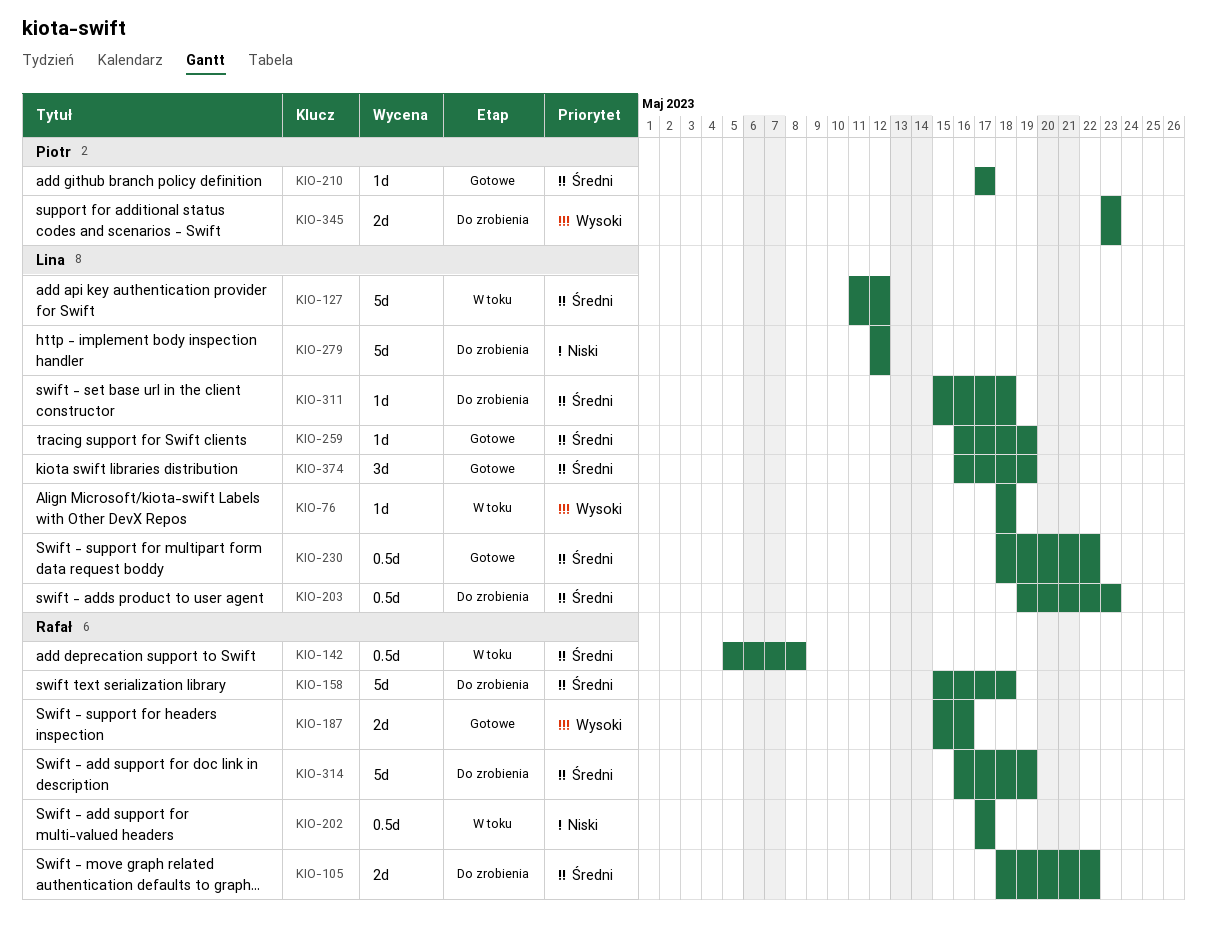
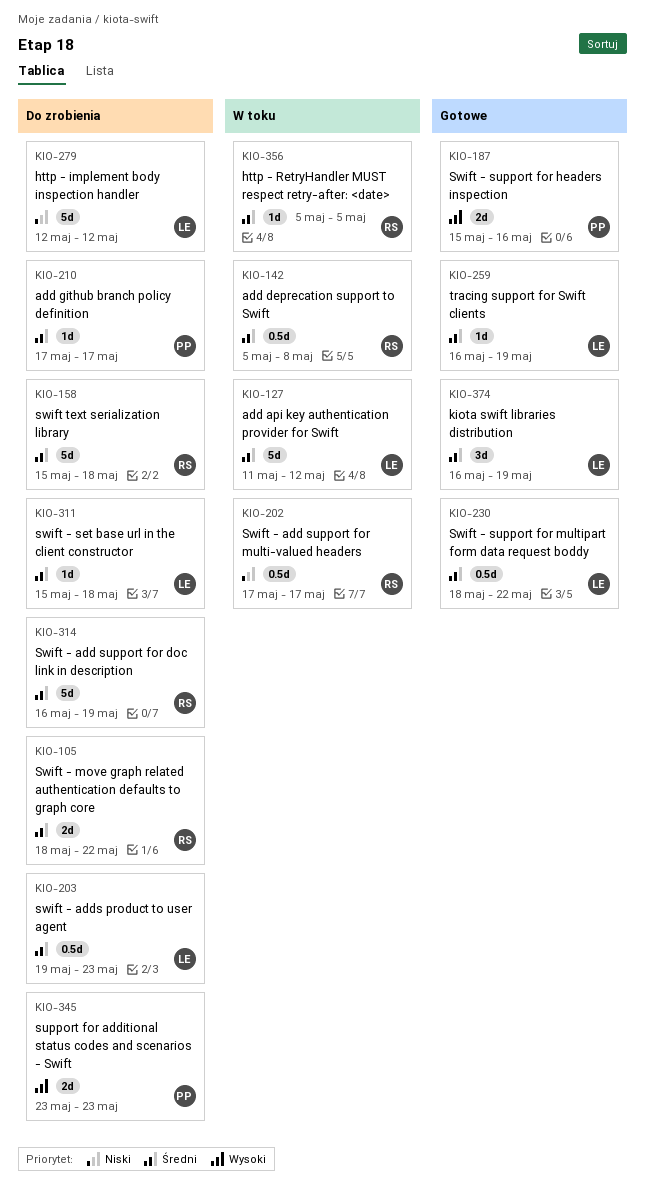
KIO-76: present -> none
KIO-187, owner: Rafał -> Piotr
KIO-210, status: Gotowe -> Do zrobienia
KIO-356: none -> present

